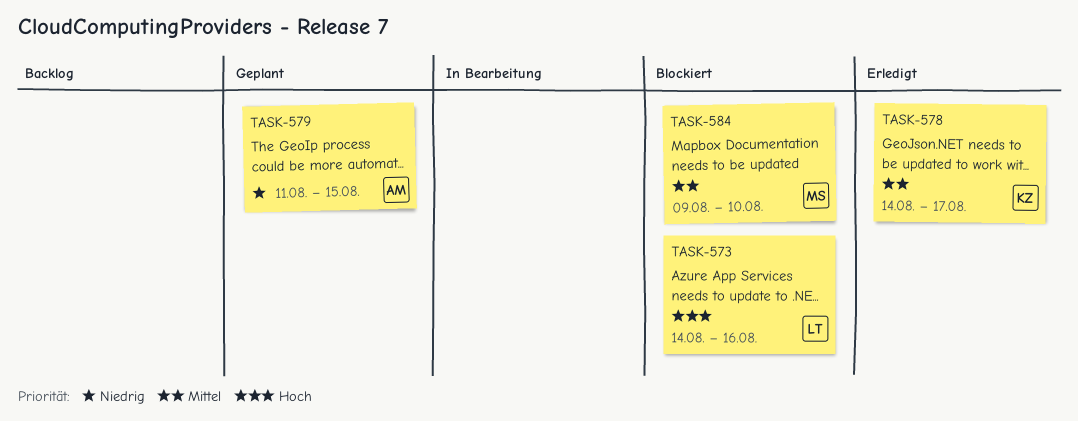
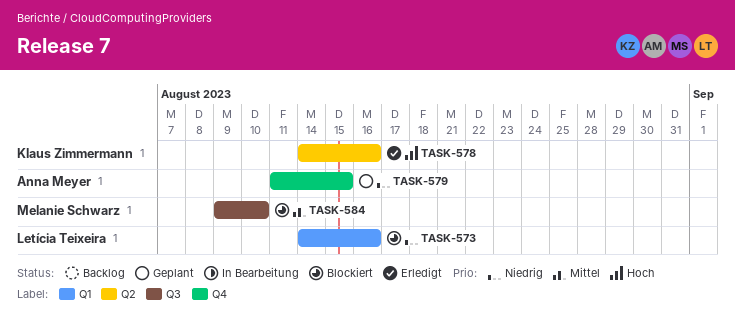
TASK-573, priority: Hoch -> Niedrig
TASK-578, priority: Mittel -> Hoch
TASK-578, due: Aug 17 -> Aug 16

